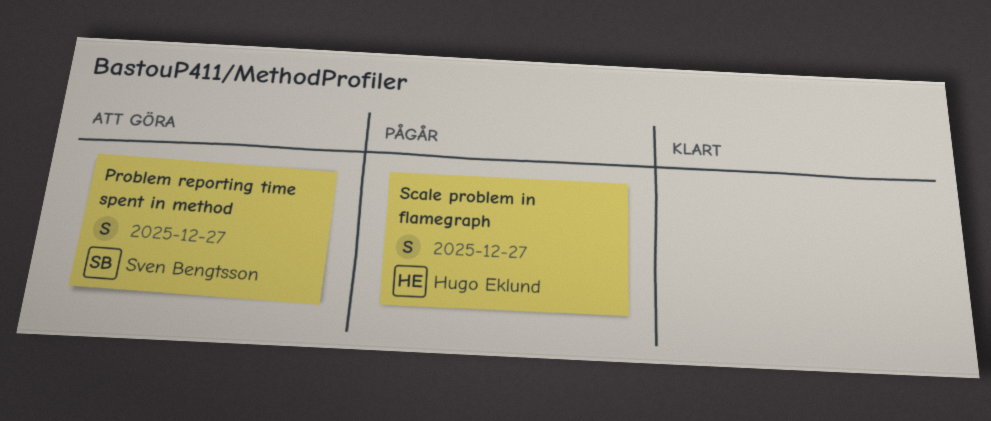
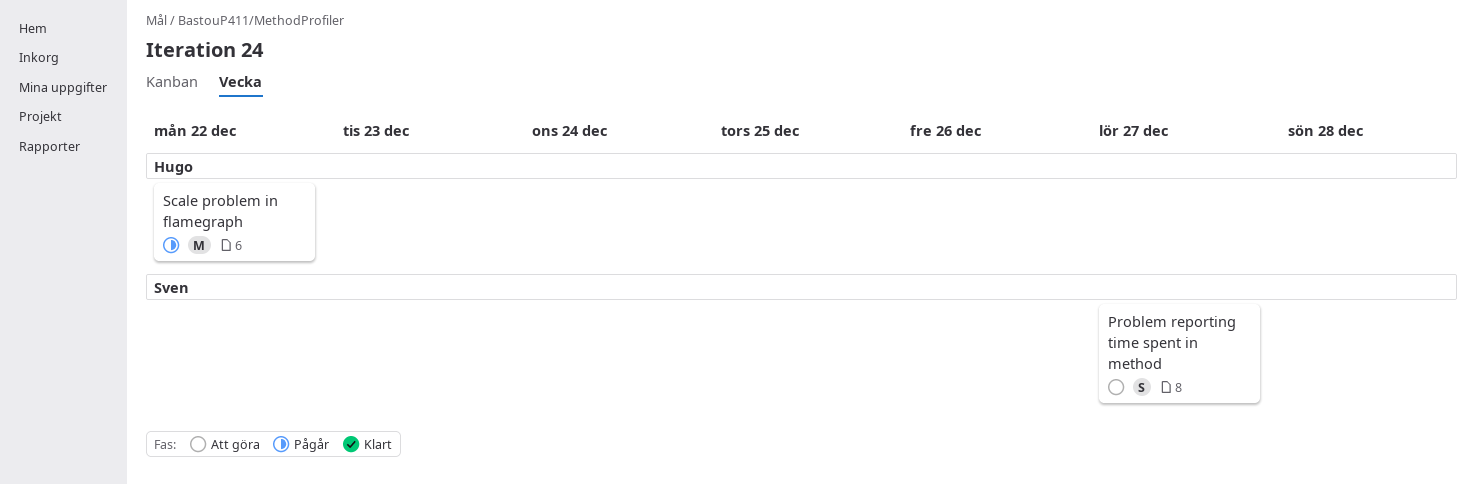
Scale problem in flamegraph, estimate: S -> M
Scale problem in flamegraph, due: Dec 27 -> Dec 22

